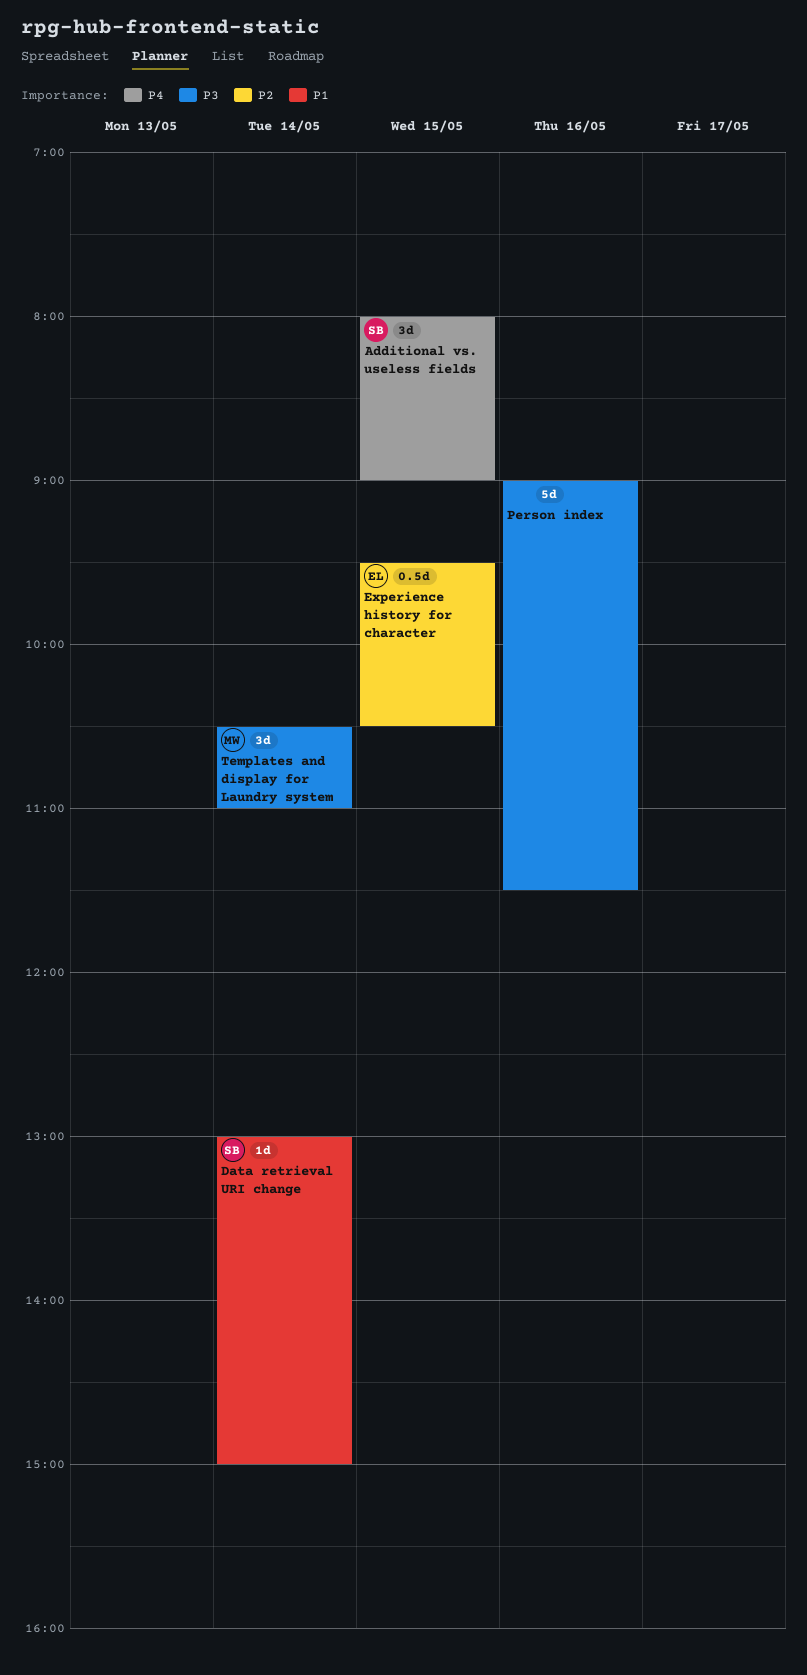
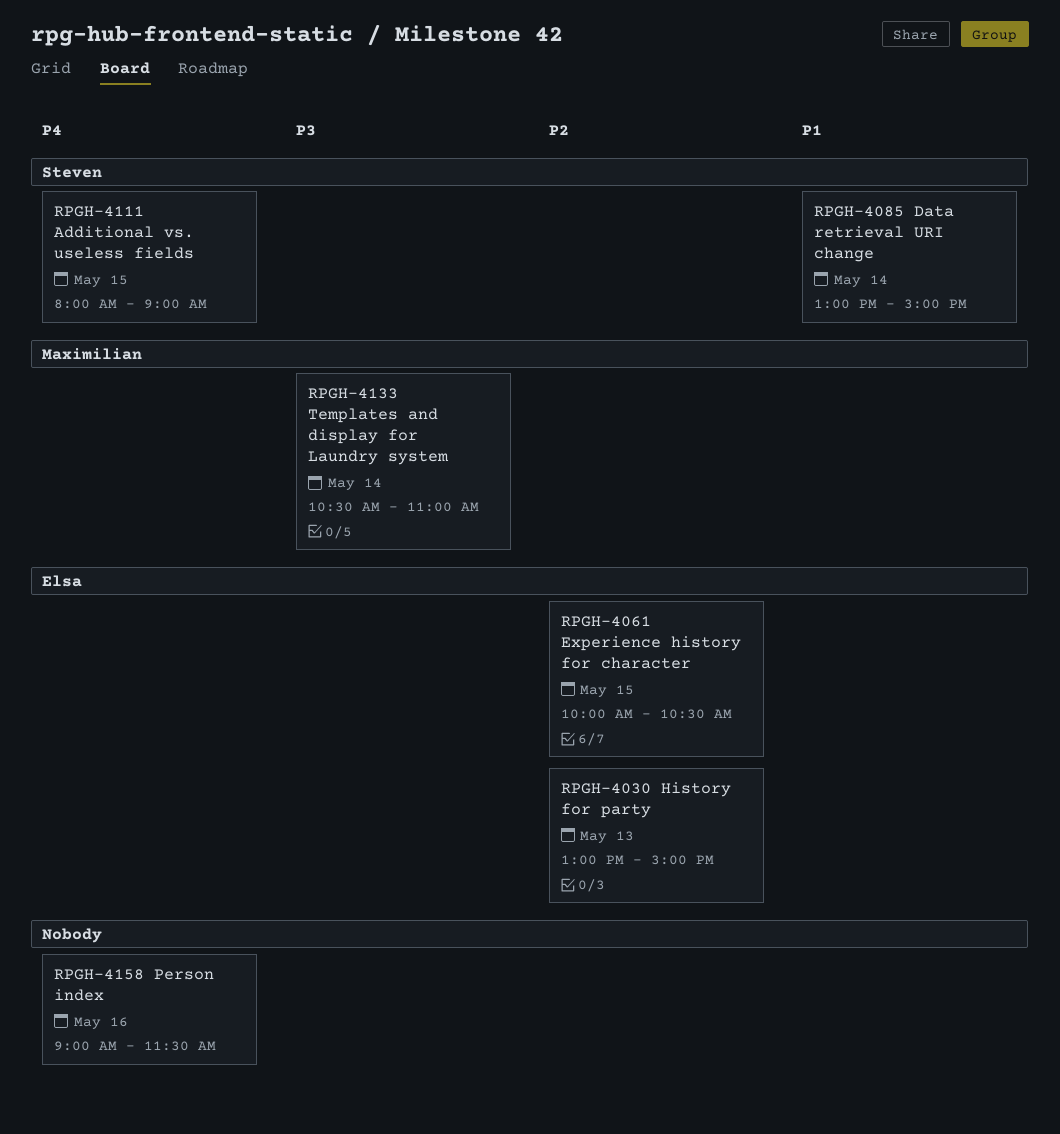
Experience history for character, begins: 09:30 -> 10:00
History for party: none -> present
Person index, priority: P3 -> P4

